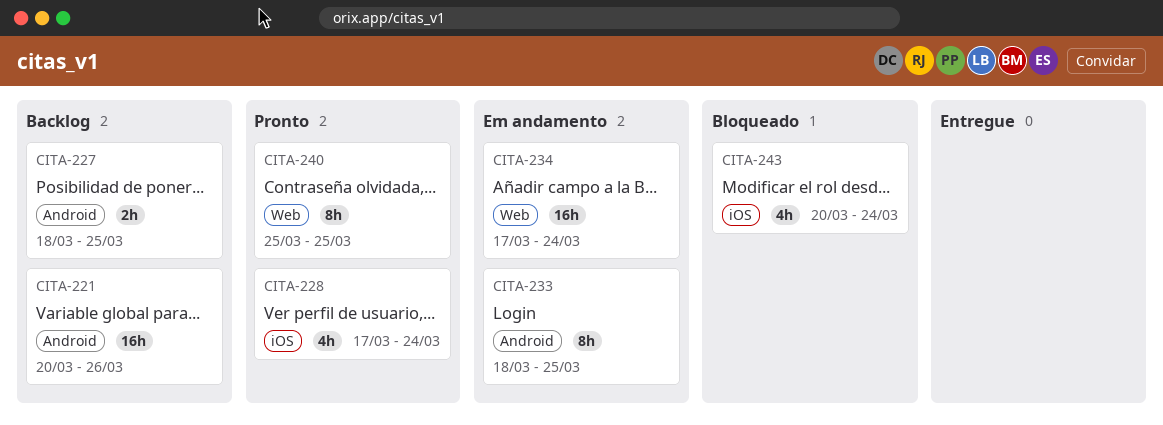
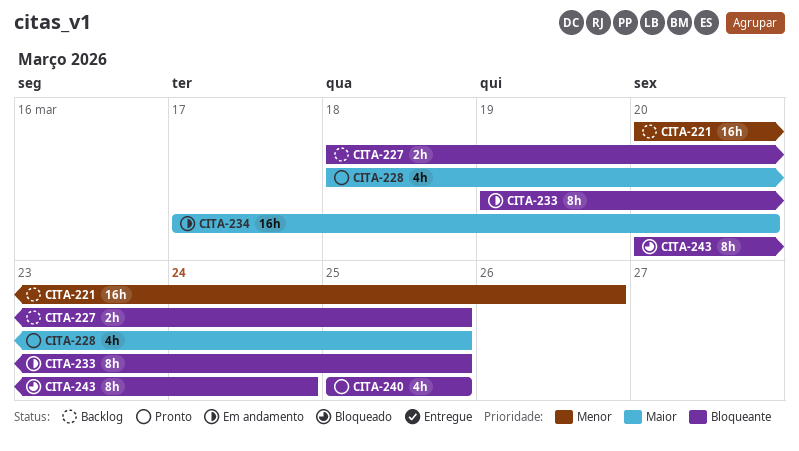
CITA-228, start: Mar 17 -> Mar 18
CITA-228, due: Mar 24 -> Mar 25
CITA-233, start: Mar 18 -> Mar 19
CITA-234, due: Mar 24 -> Mar 20
CITA-240, estimate: 8h -> 4h
CITA-243, estimate: 4h -> 8h

